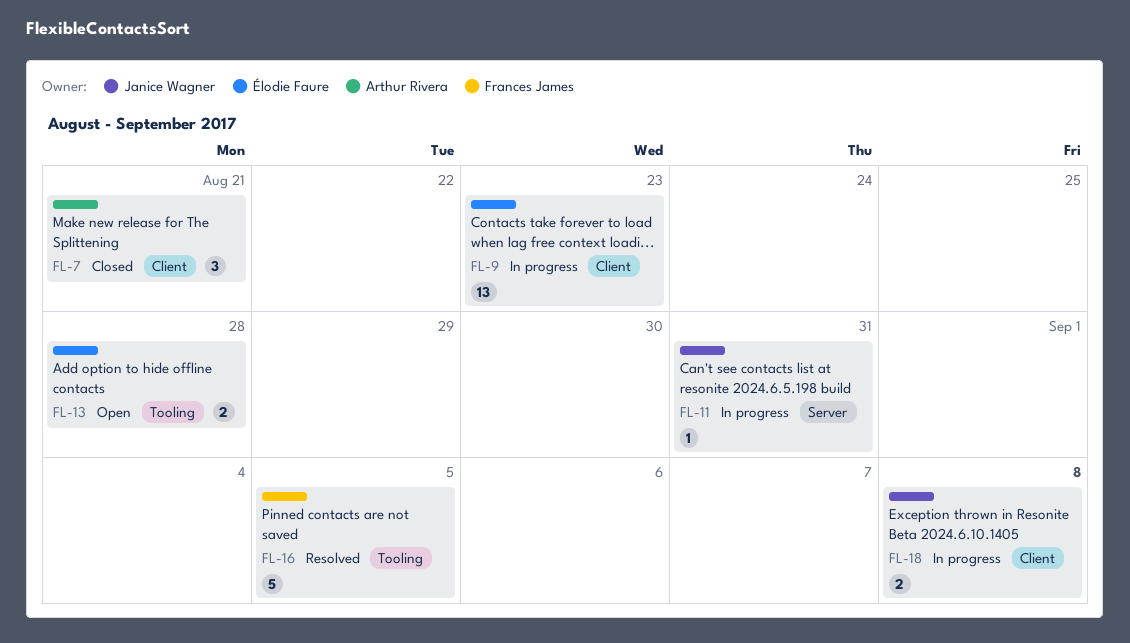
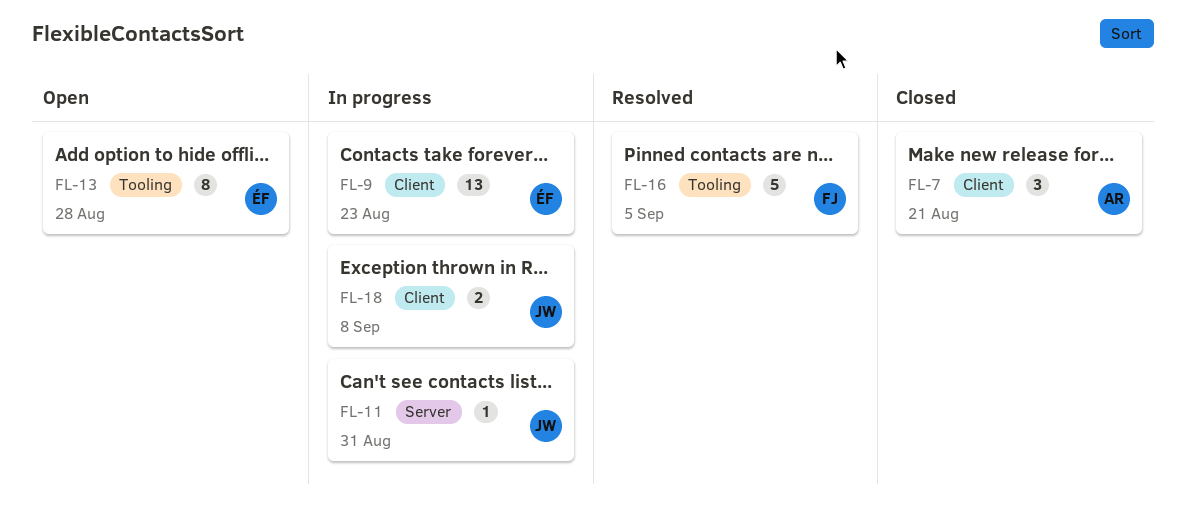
FL-13, estimate: 2 -> 8

